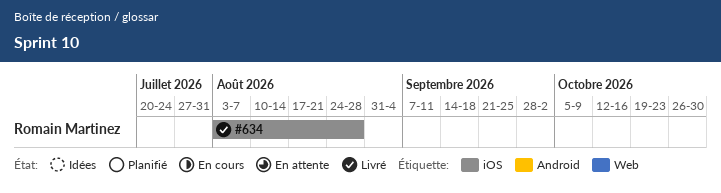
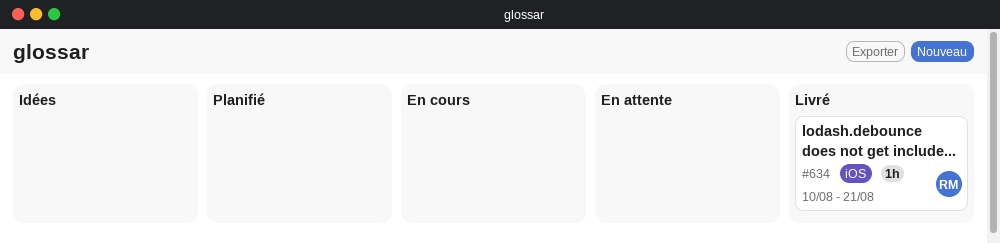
#634, start: Aug 3 -> Aug 10
#634, due: Aug 28 -> Aug 21

